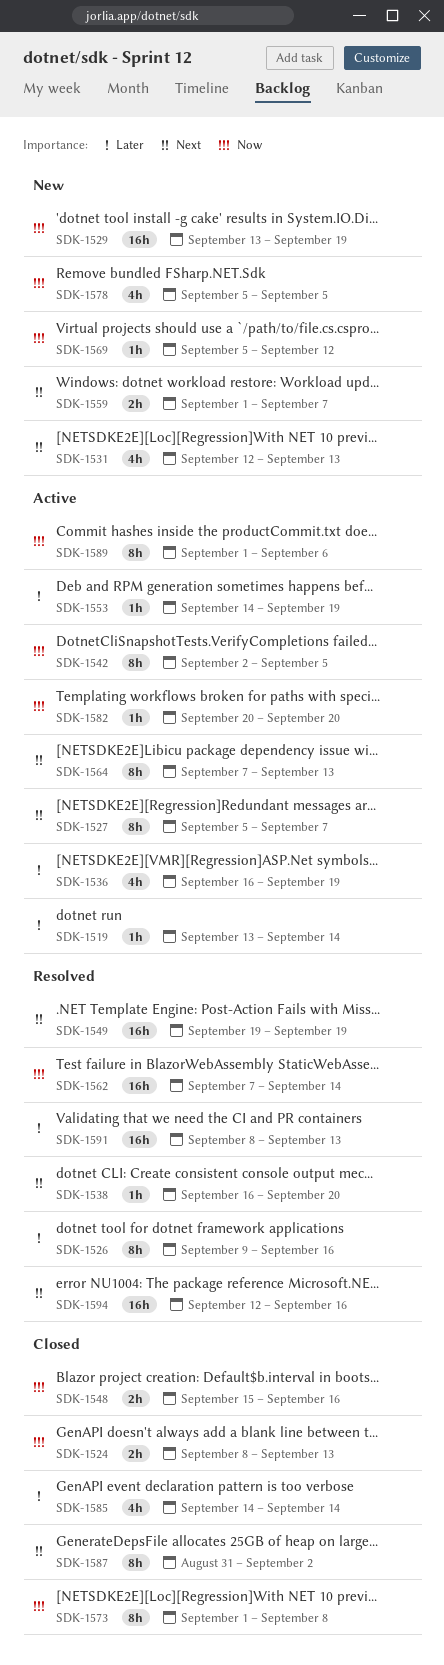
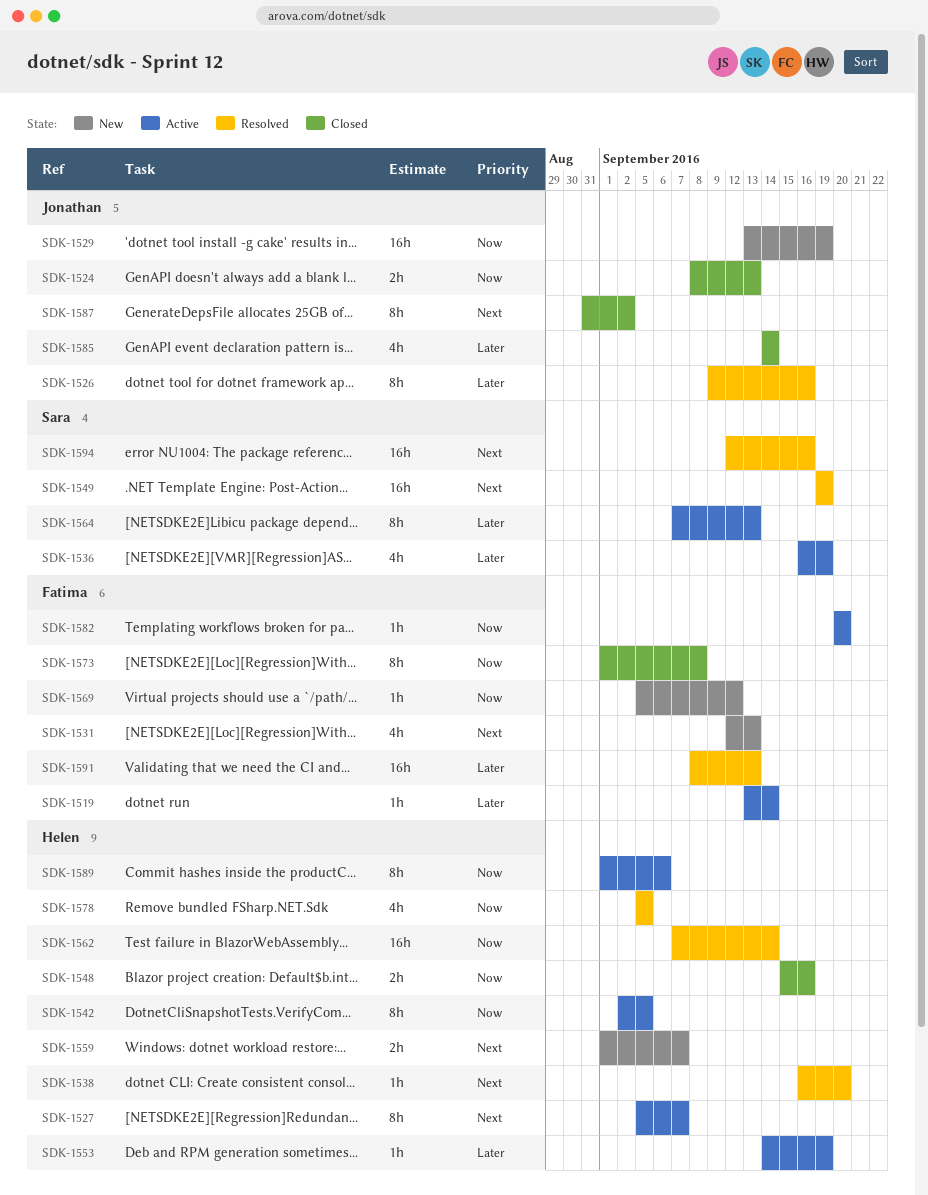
SDK-1564, priority: Next -> Later
SDK-1578, status: New -> Resolved

